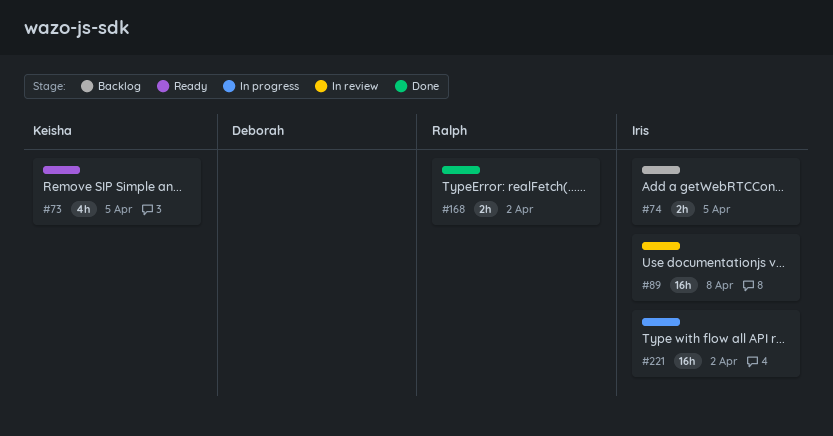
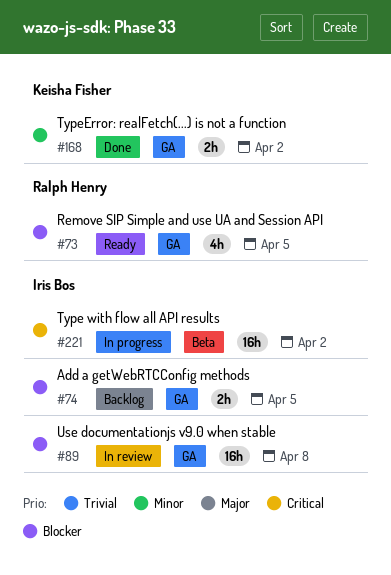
#73, owner: Keisha Fisher -> Ralph Henry
#168, owner: Ralph Henry -> Keisha Fisher

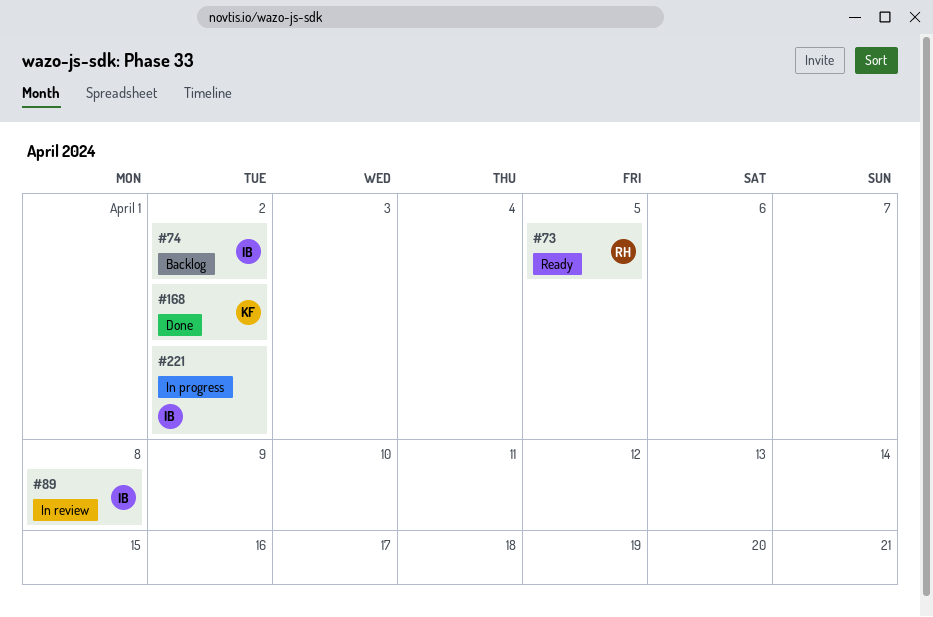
#74, due: Apr 5 -> Apr 2

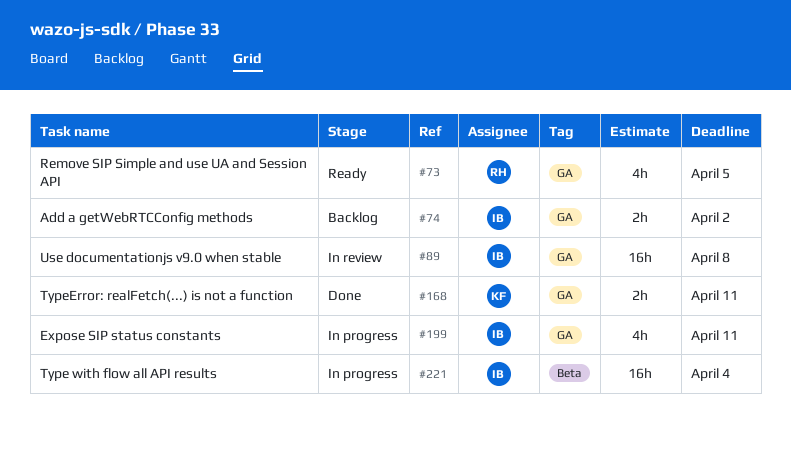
#168, due: Apr 2 -> Apr 11
#199: none -> present
#221, due: Apr 2 -> Apr 4

